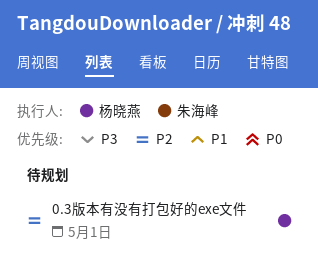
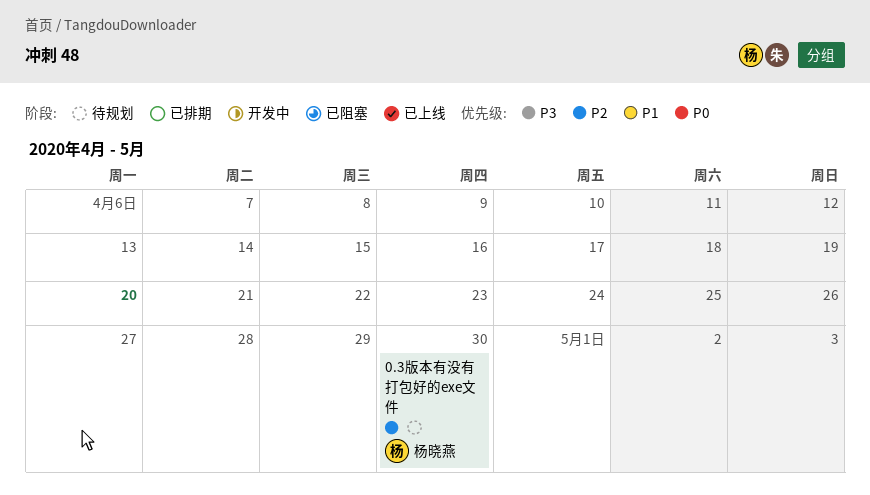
0.3版本有没有打包好的exe文件, due: May 1 -> Apr 30

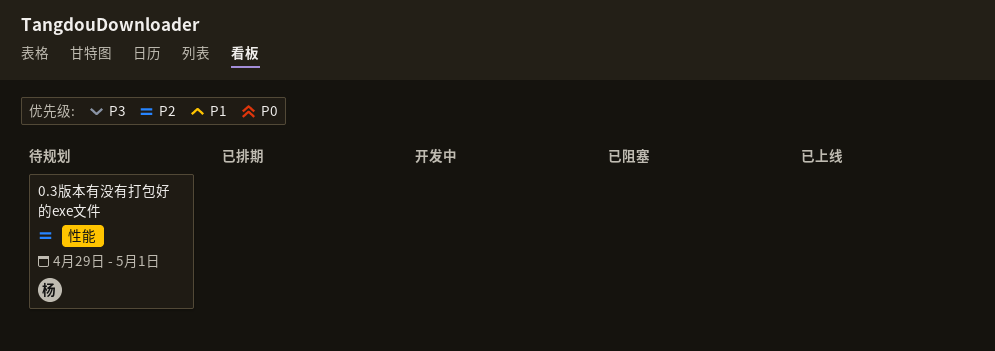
0.3版本有没有打包好的exe文件, due: Apr 30 -> May 1

